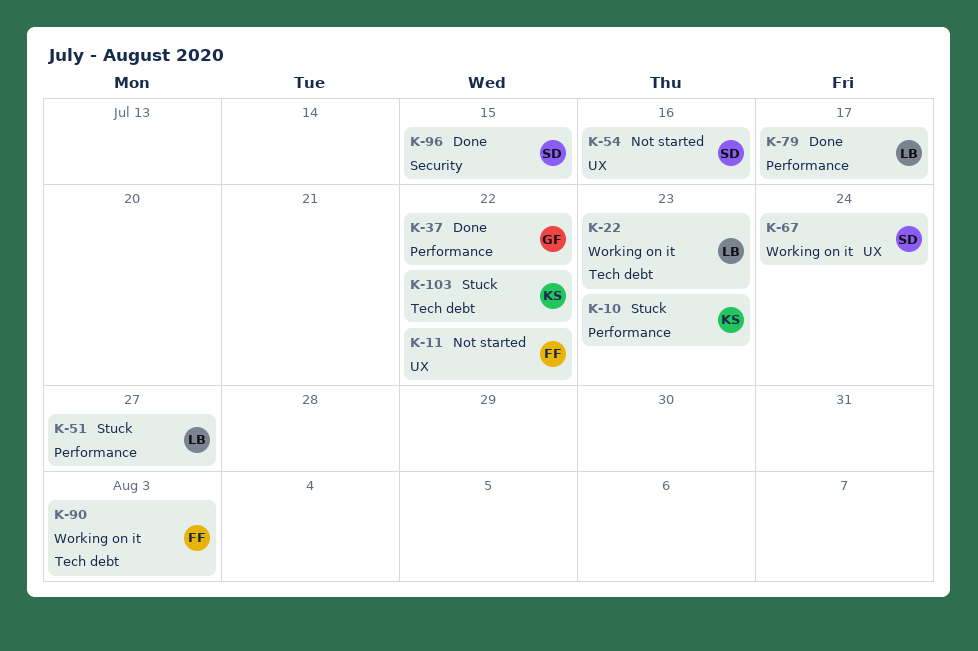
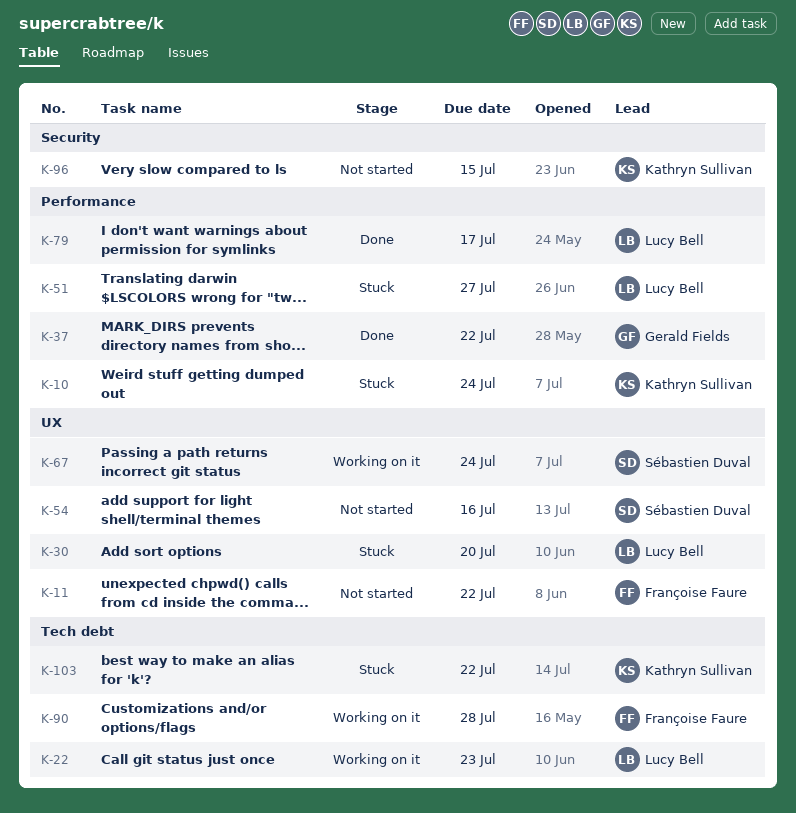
K-10, due: Jul 23 -> Jul 24
K-30: none -> present
K-90, due: Aug 3 -> Jul 28
K-96, status: Done -> Not started
K-96, owner: Sébastien Duval -> Kathryn Sullivan

